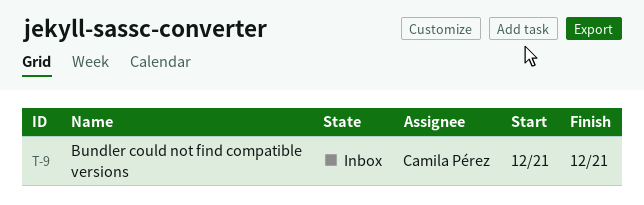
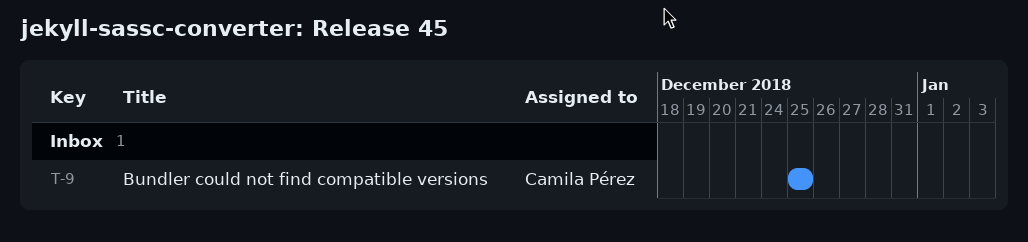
T-9, start: Dec 21 -> Dec 25
T-9, due: Dec 21 -> Dec 25

